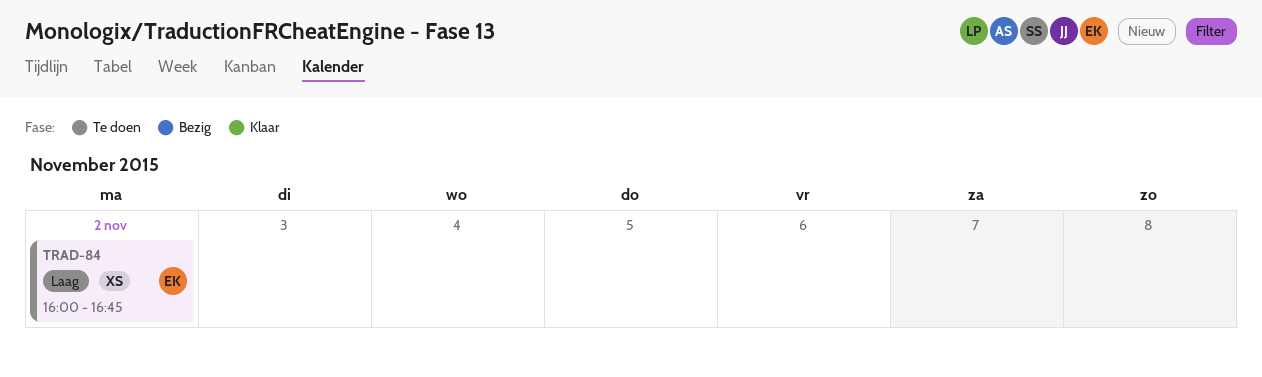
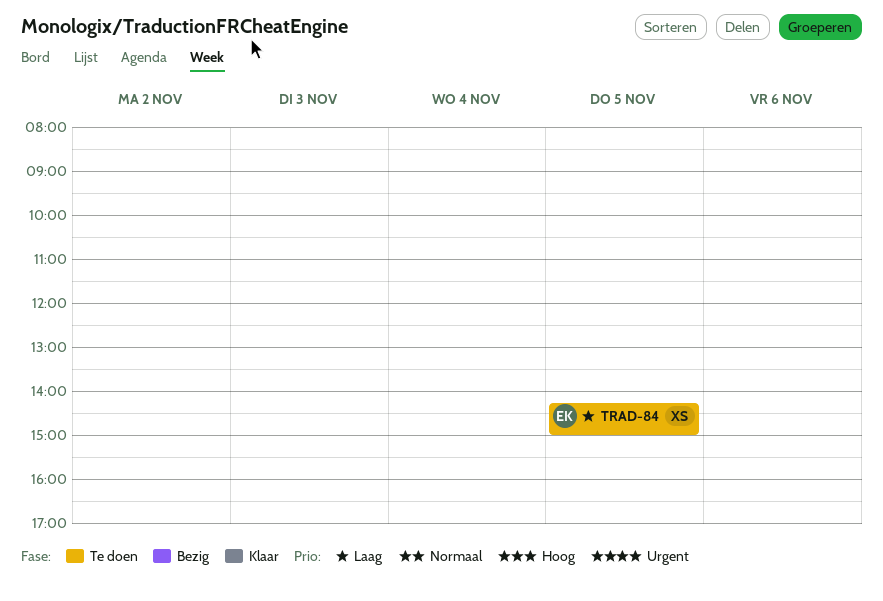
TRAD-84, day: Nov 2 -> Nov 5
TRAD-84, begins: 16:00 -> 14:15
TRAD-84, ends: 16:45 -> 15:00

